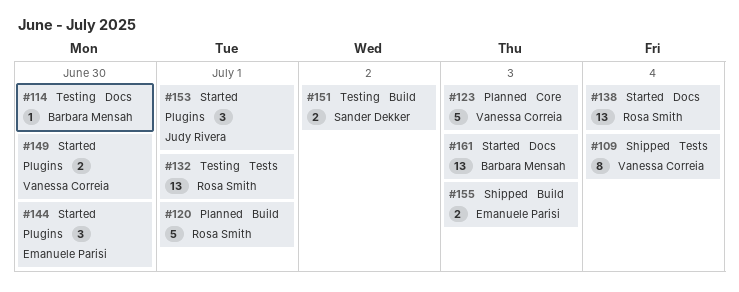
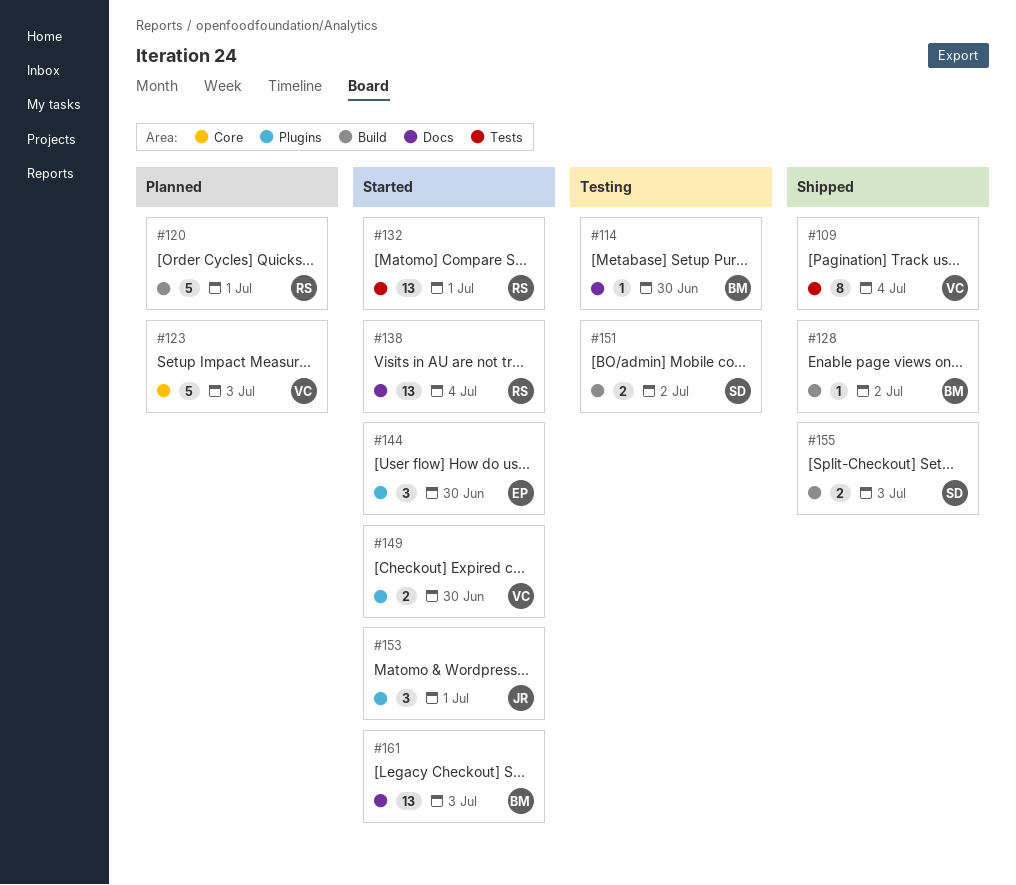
#128: none -> present
#132, status: Testing -> Started
#155, owner: Emanuele Parisi -> Sander Dekker

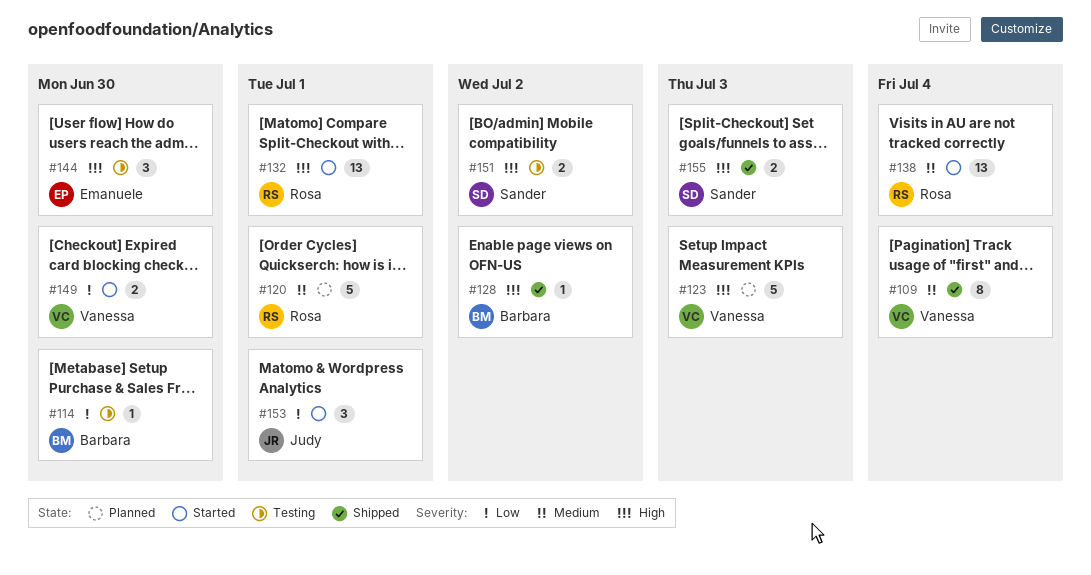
#144, status: Started -> Testing
#161: present -> none

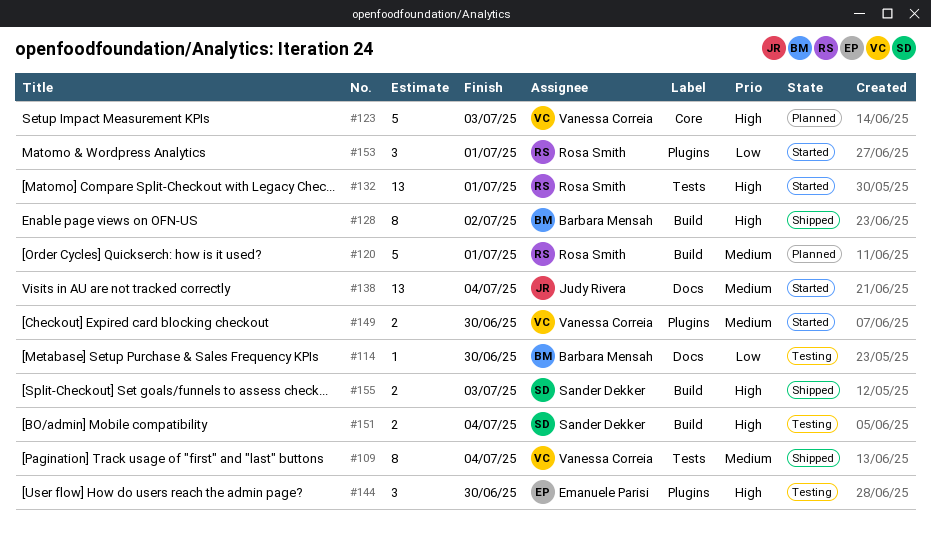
#128, estimate: 1 -> 8
#138, owner: Rosa Smith -> Judy Rivera
#149, priority: Low -> Medium
#151, due: Jul 2 -> Jul 4
#153, owner: Judy Rivera -> Rosa Smith

